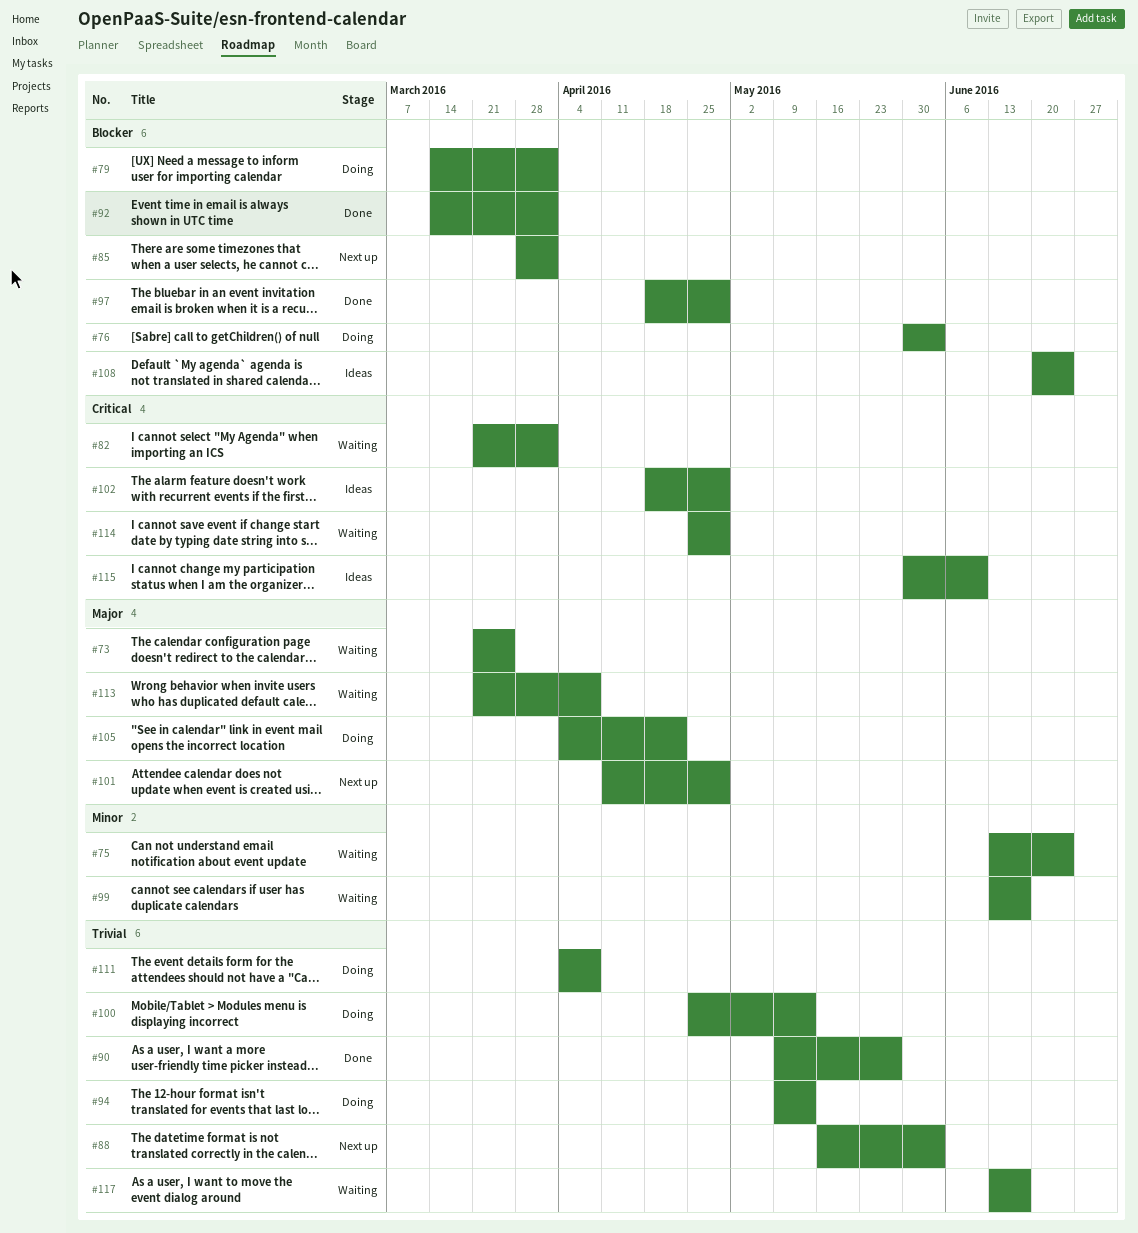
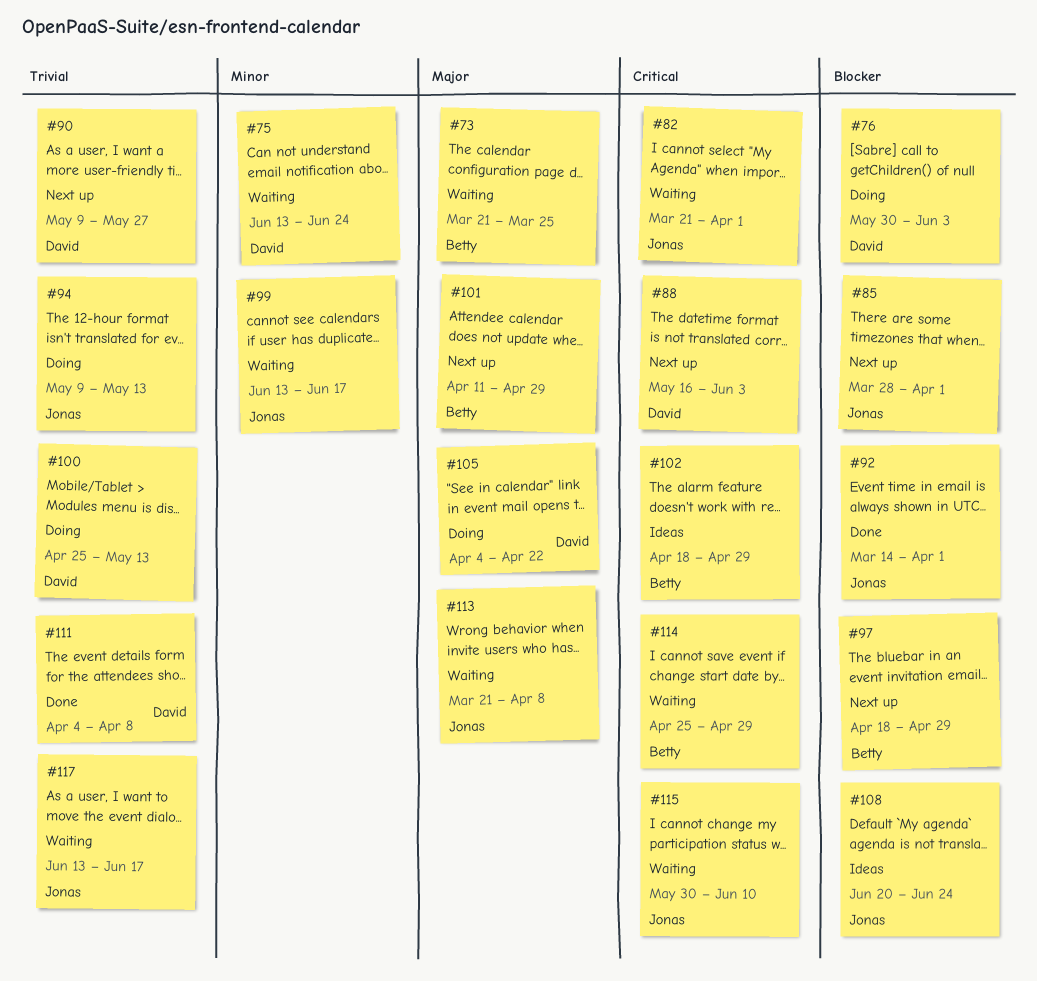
#79: present -> none
#88, priority: Trivial -> Critical
#90, status: Done -> Next up
#97, status: Done -> Next up
#111, status: Doing -> Done
#115, status: Ideas -> Waiting

